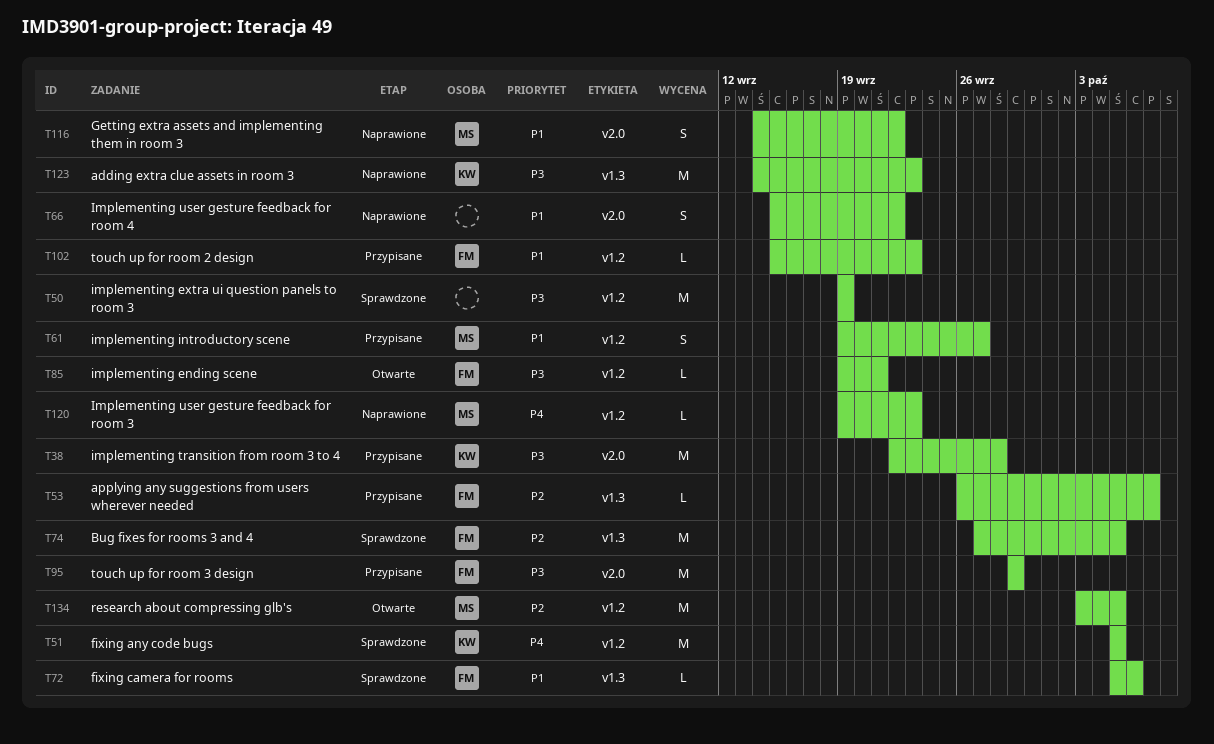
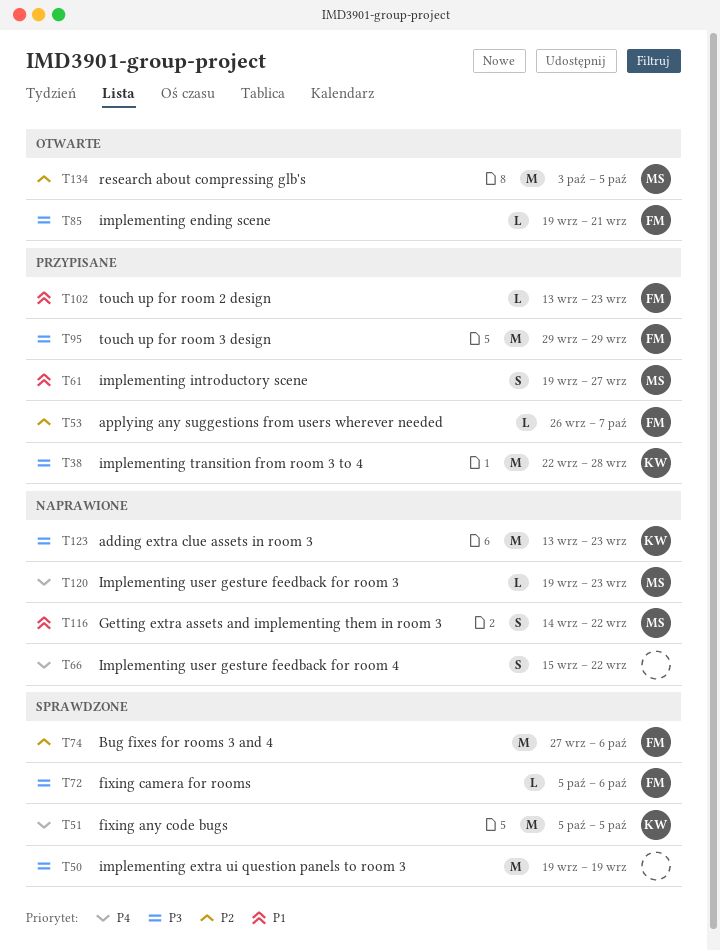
T66, priority: P1 -> P4
T72, priority: P1 -> P3
T74, due: Oct 5 -> Oct 6
T102, start: Sep 15 -> Sep 13
T123, start: Sep 14 -> Sep 13

